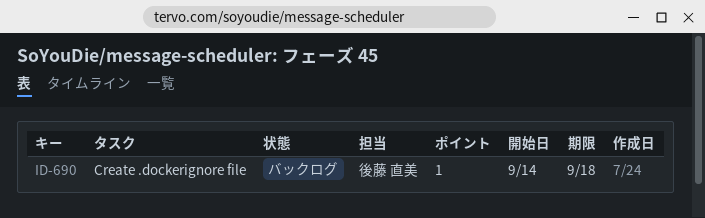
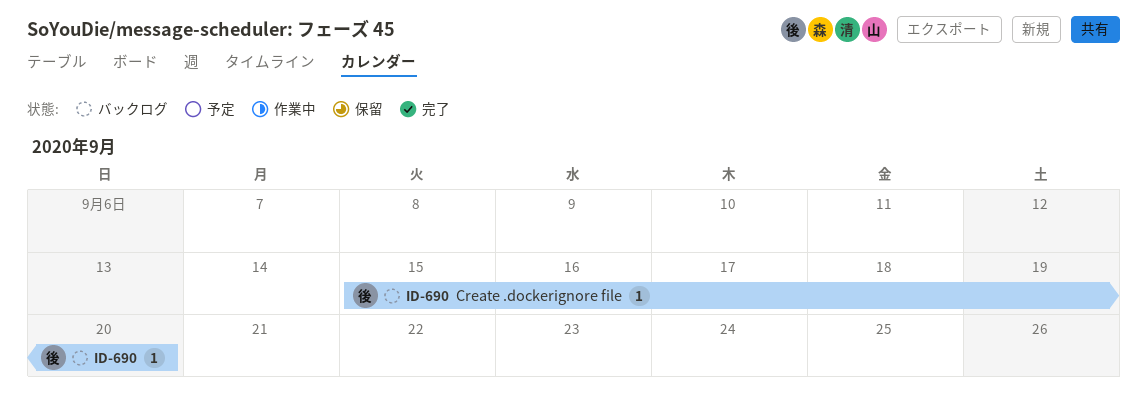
ID-690, start: Sep 14 -> Sep 15
ID-690, due: Sep 18 -> Sep 20

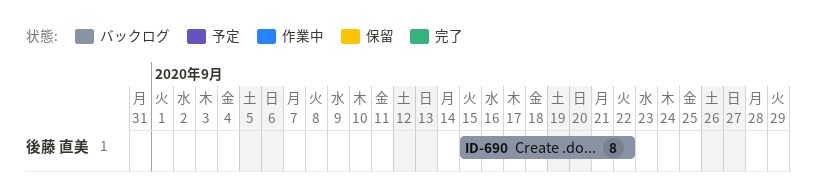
ID-690, estimate: 1 -> 8
ID-690, due: Sep 20 -> Sep 22

